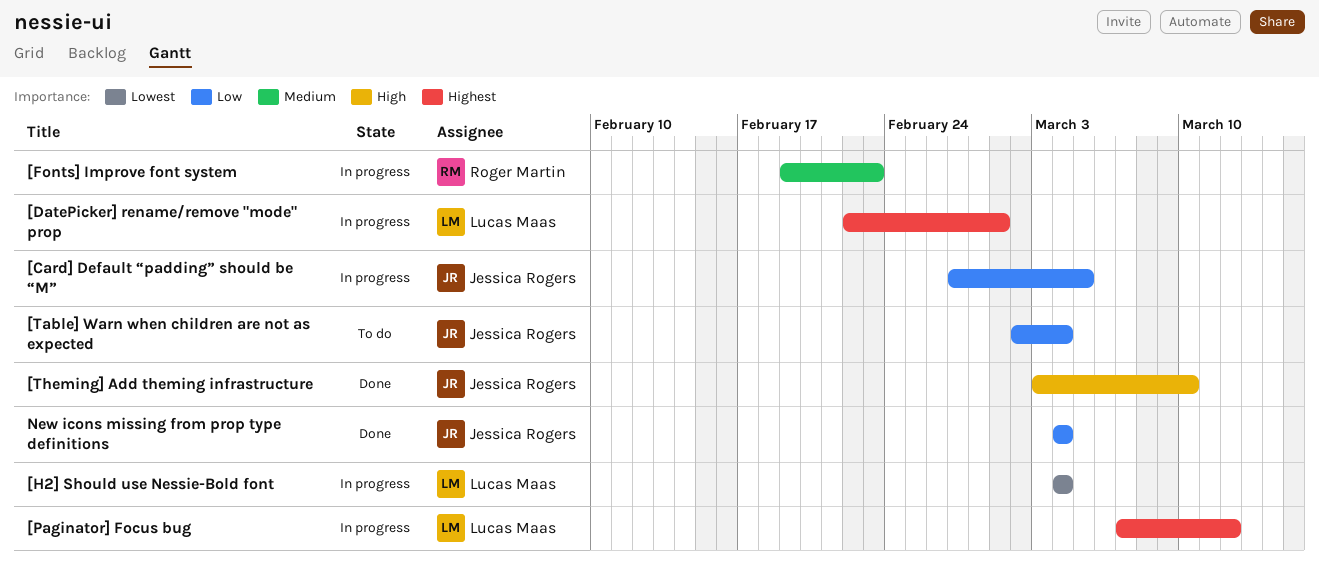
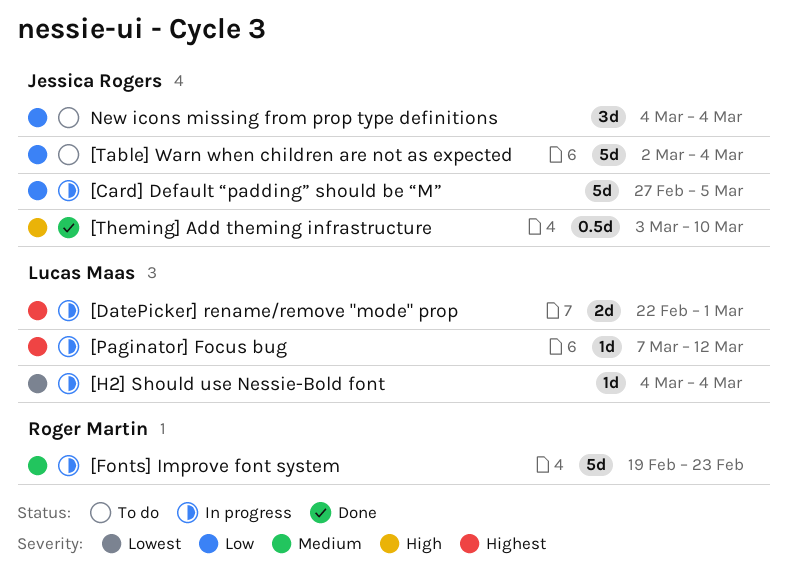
New icons missing from prop type definitions, status: Done -> To do

